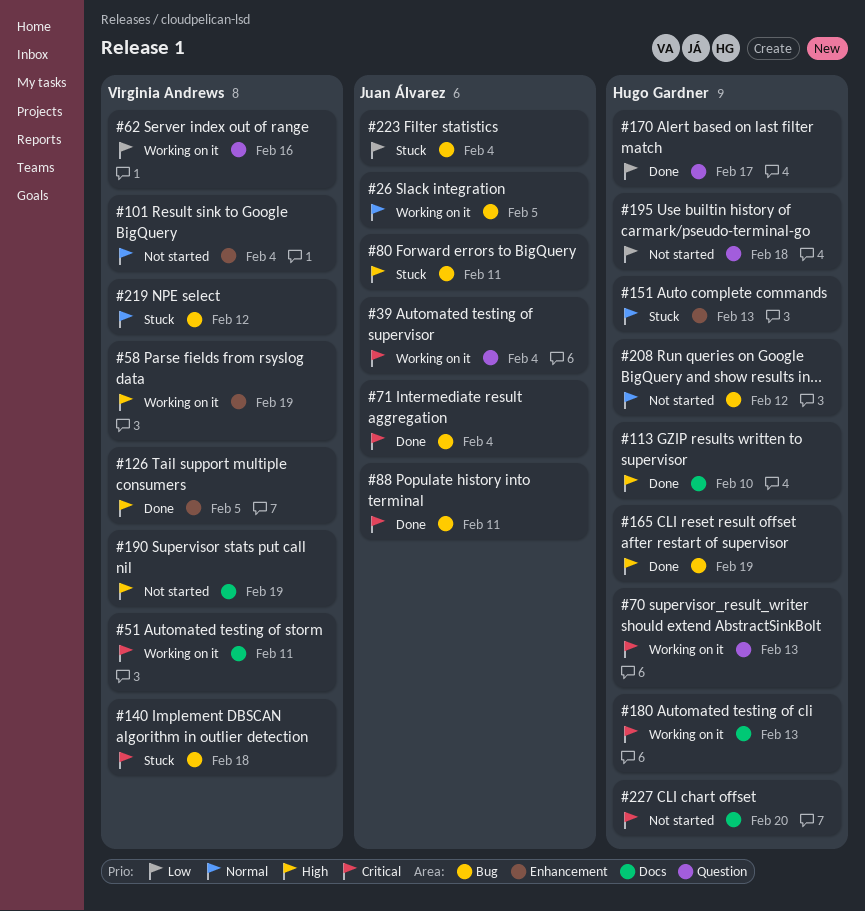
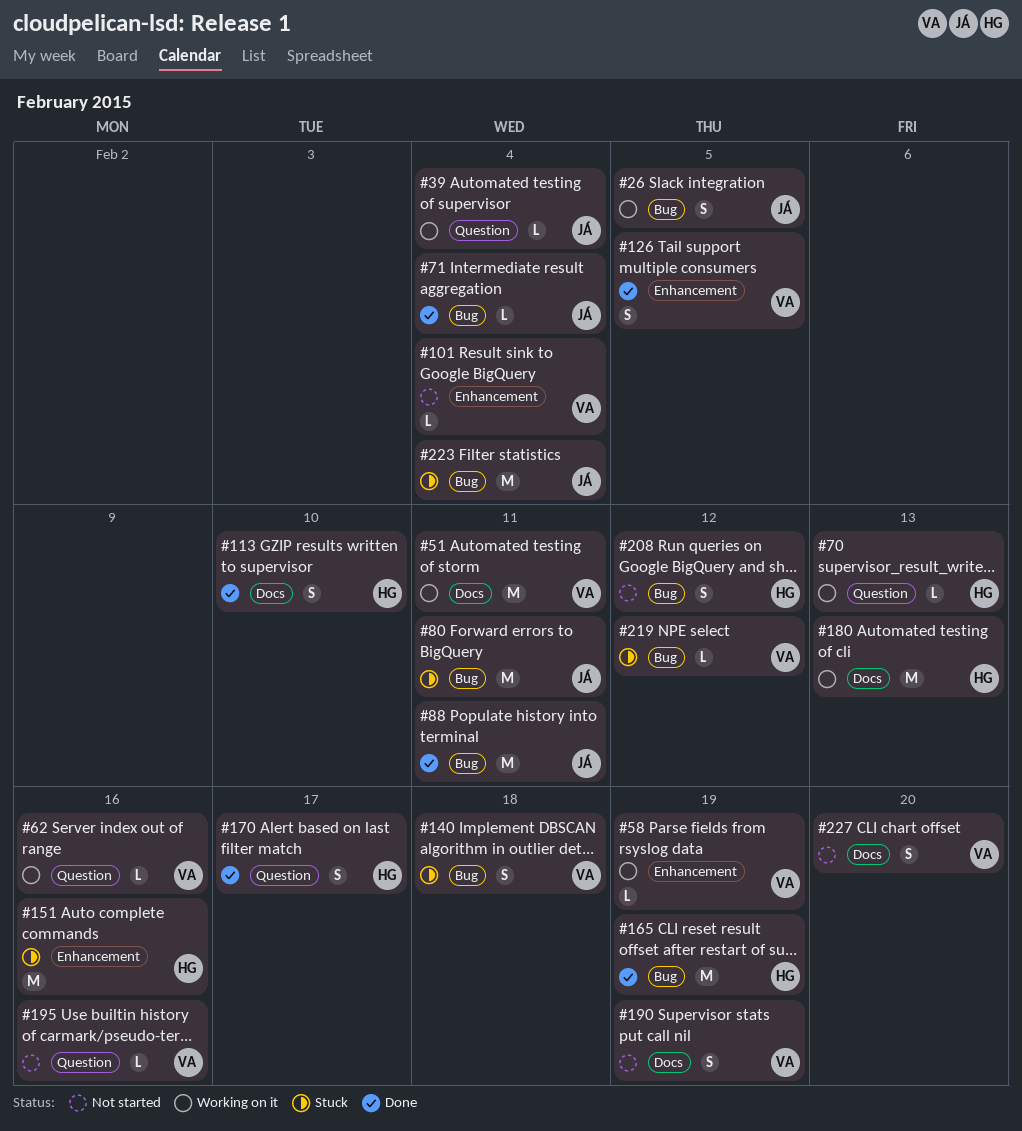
#151, due: Feb 13 -> Feb 16
#195, owner: Hugo Gardner -> Virginia Andrews
#195, due: Feb 18 -> Feb 16
#227, owner: Hugo Gardner -> Virginia Andrews

